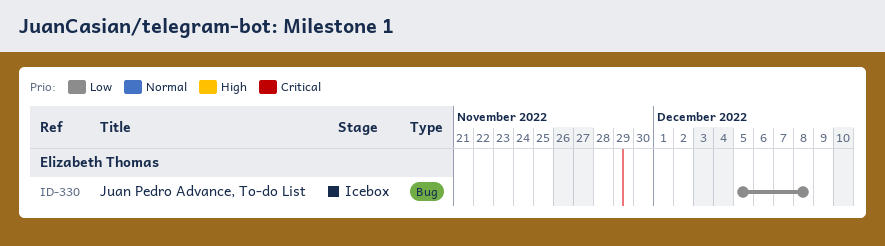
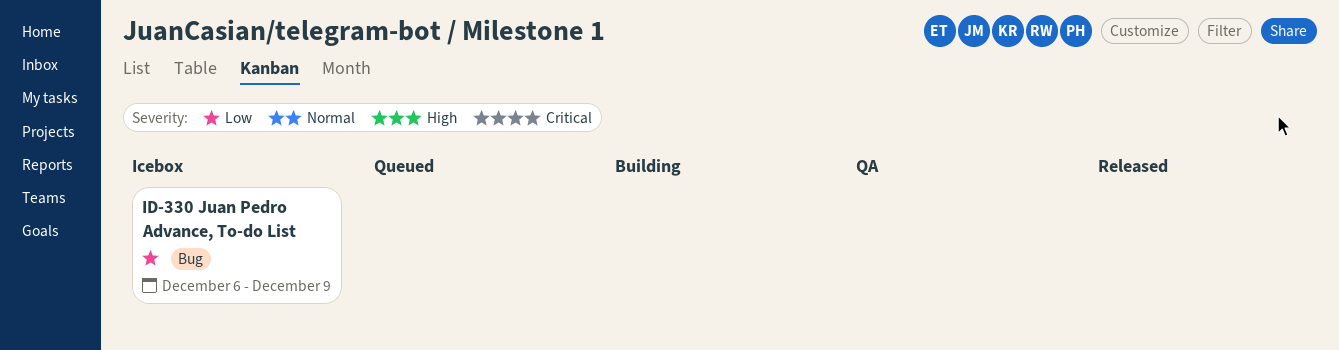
ID-330, start: Dec 5 -> Dec 6
ID-330, due: Dec 8 -> Dec 9

